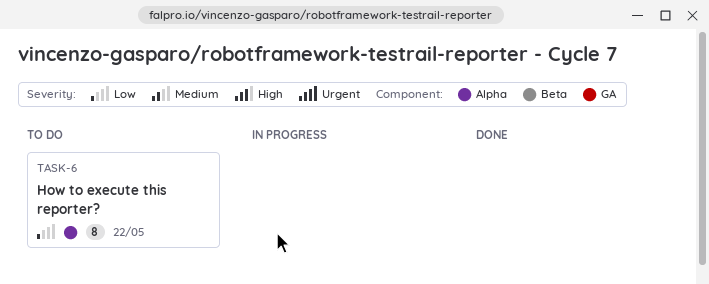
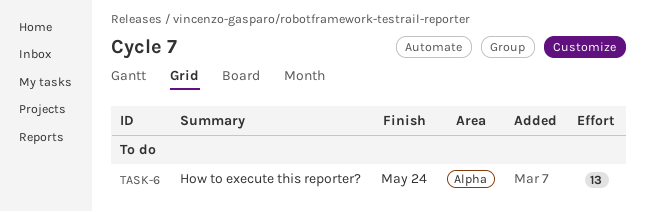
TASK-6, estimate: 8 -> 13
TASK-6, due: May 22 -> May 24

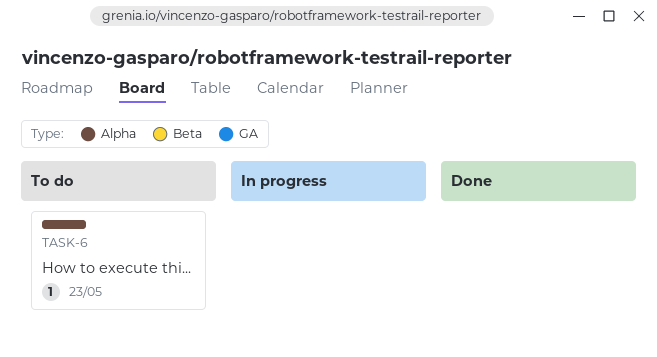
TASK-6, estimate: 13 -> 1
TASK-6, due: May 24 -> May 23

